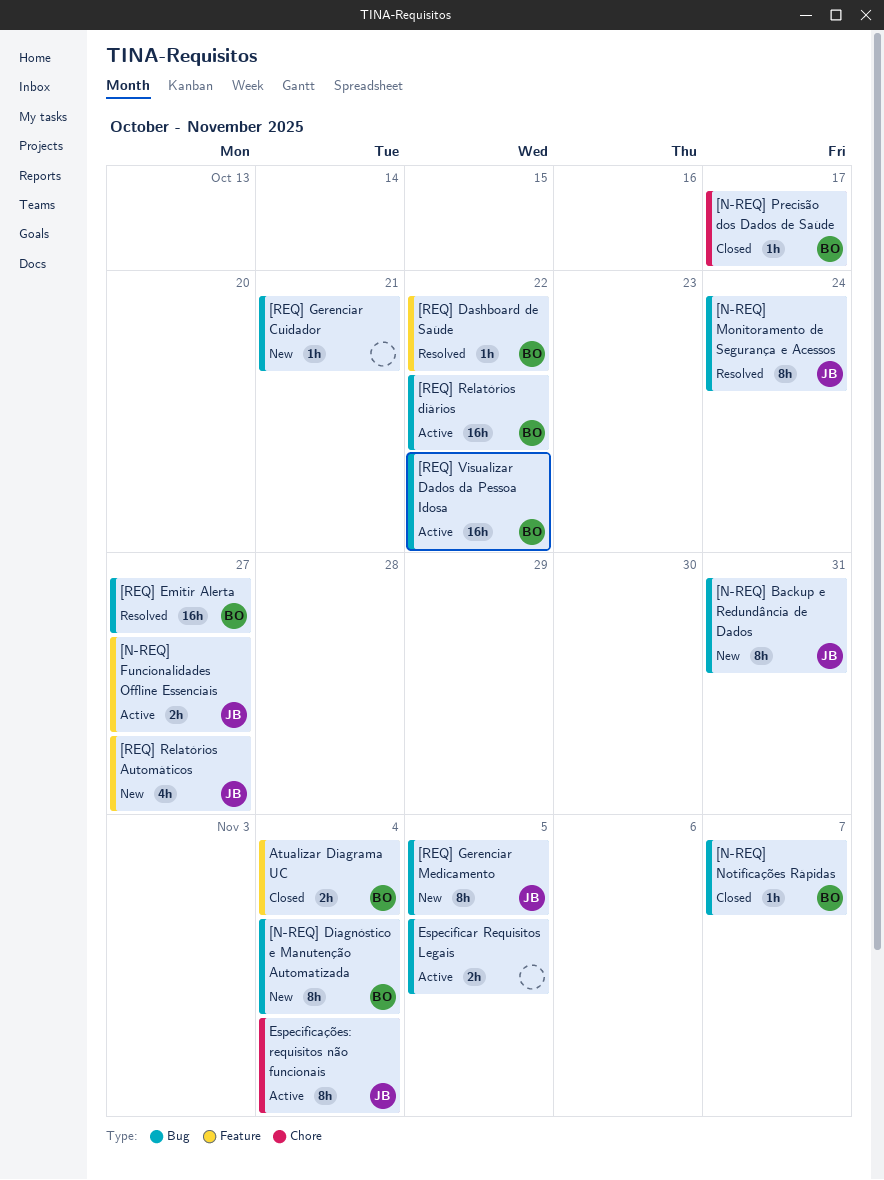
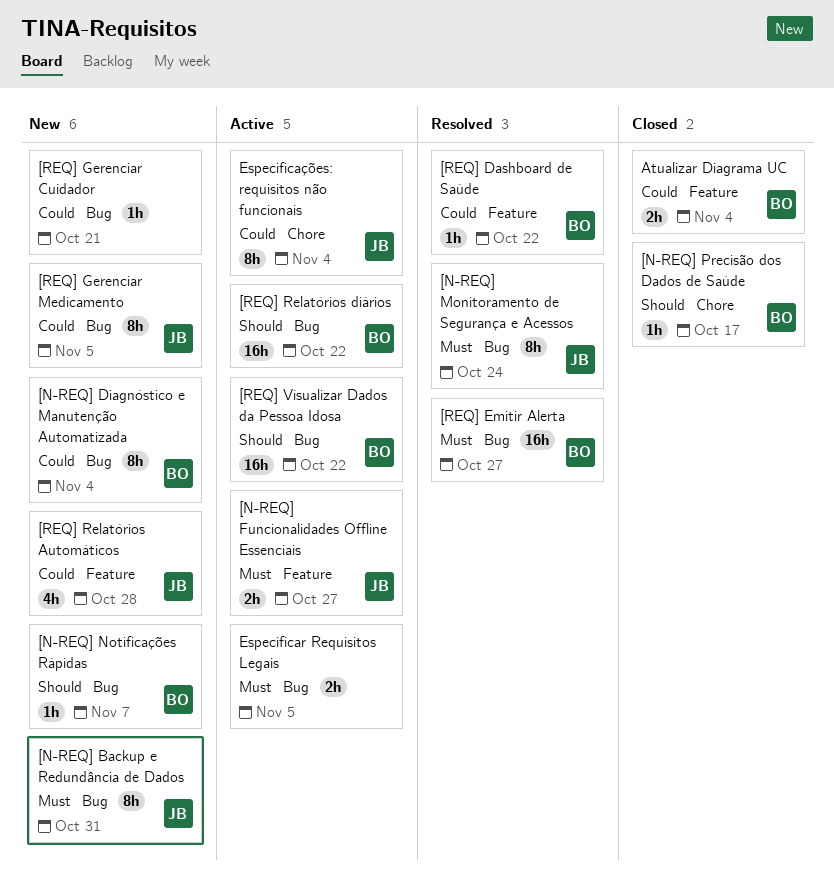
[N-REQ] Notificações Rápidas, status: Closed -> New
[REQ] Relatórios Automáticos, due: Oct 27 -> Oct 28

